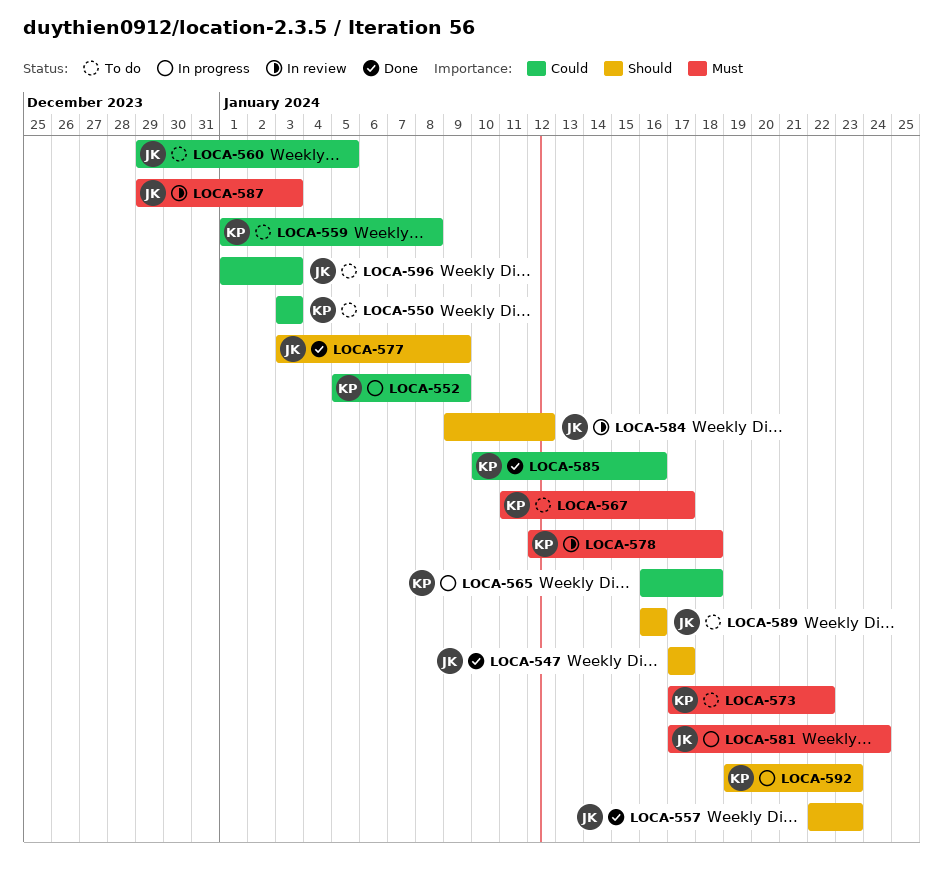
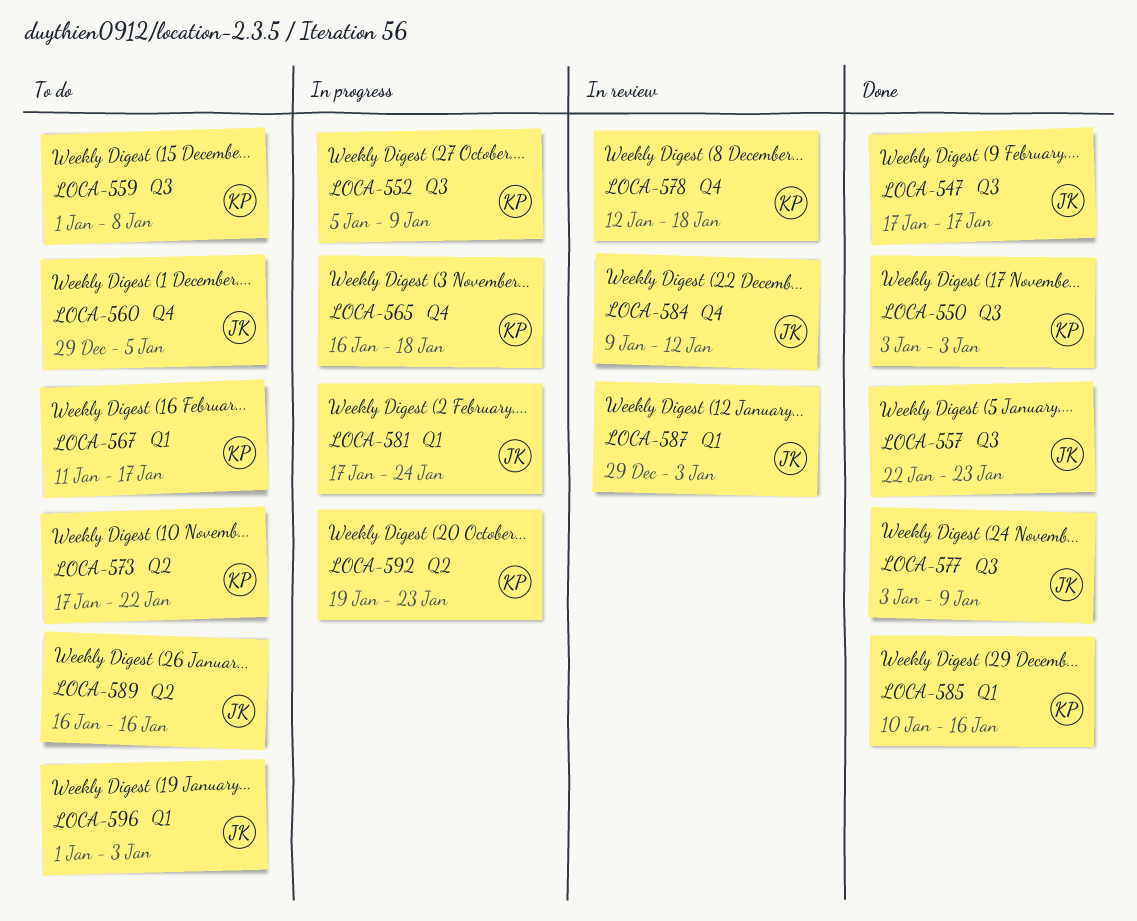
LOCA-550, status: To do -> Done

